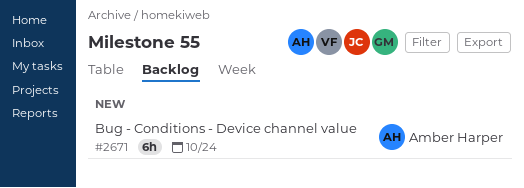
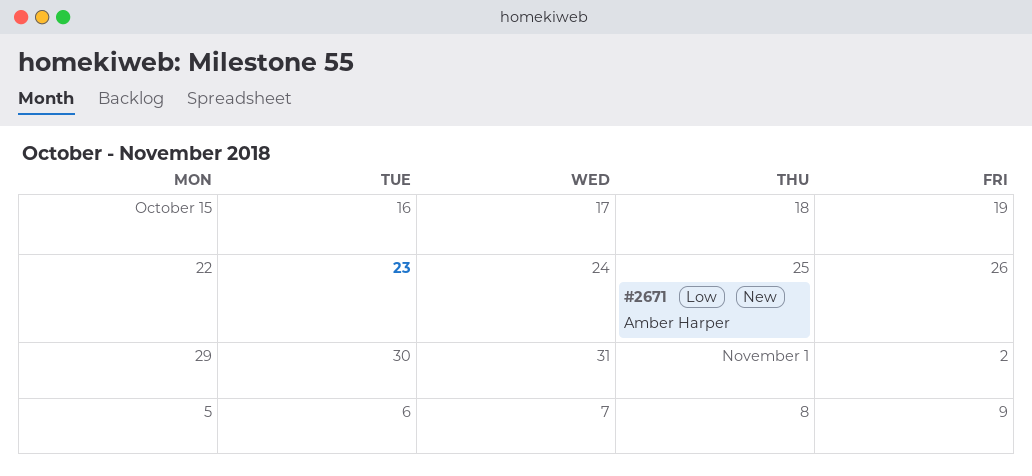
#2671, due: Oct 24 -> Oct 25

